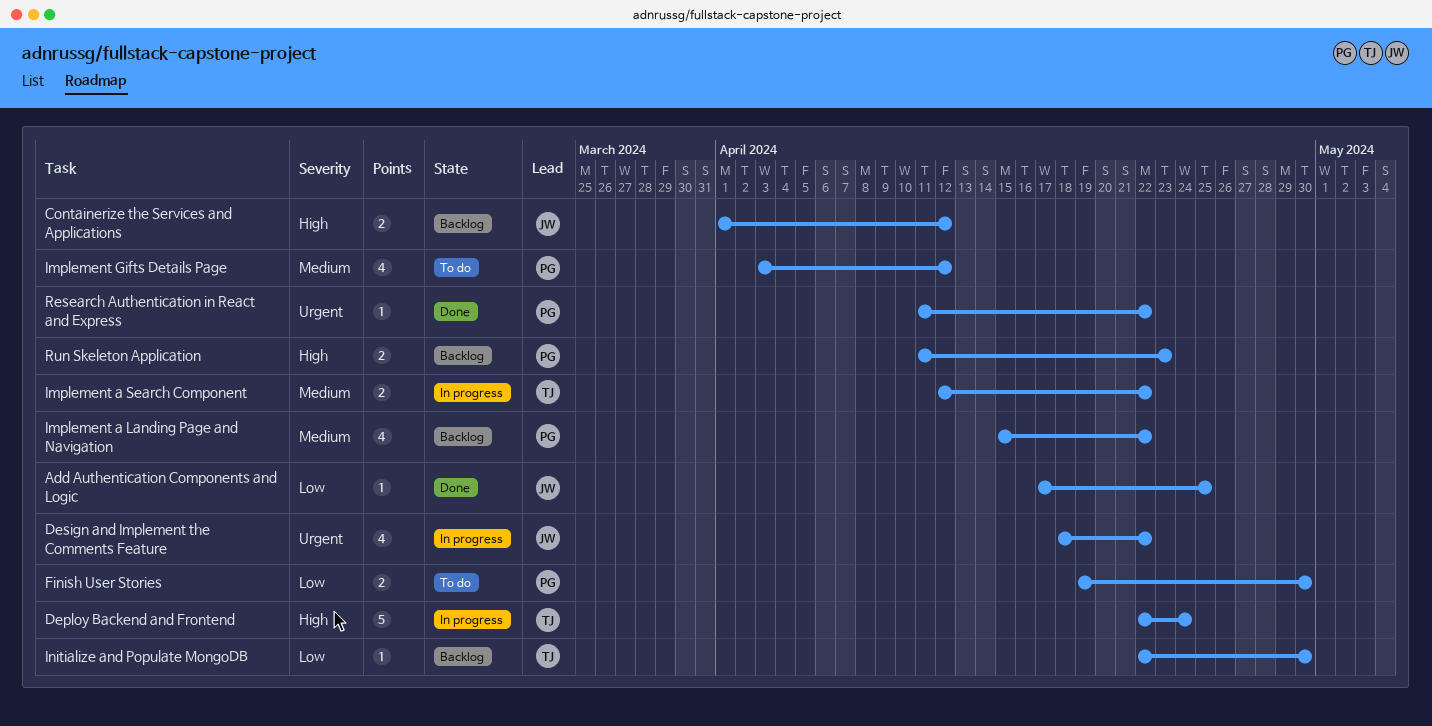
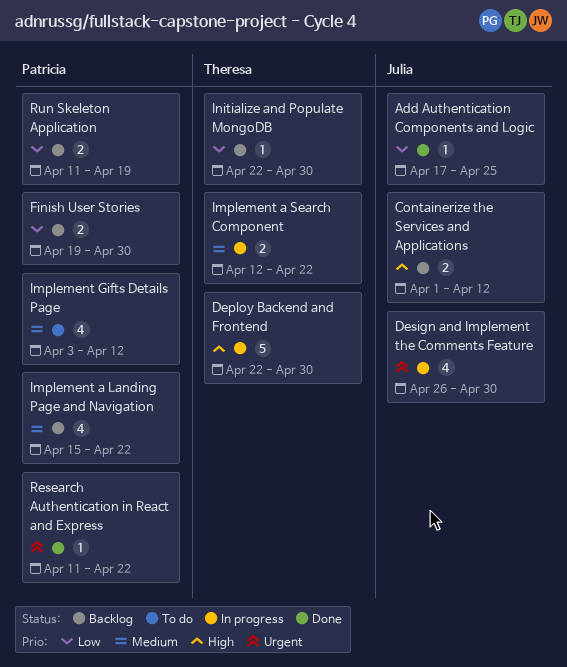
Deploy Backend and Frontend, due: Apr 24 -> Apr 30
Design and Implement the Comments Feature, start: Apr 18 -> Apr 26
Design and Implement the Comments Feature, due: Apr 22 -> Apr 30
Finish User Stories, status: To do -> Backlog
Run Skeleton Application, priority: High -> Low
Run Skeleton Application, due: Apr 23 -> Apr 19

